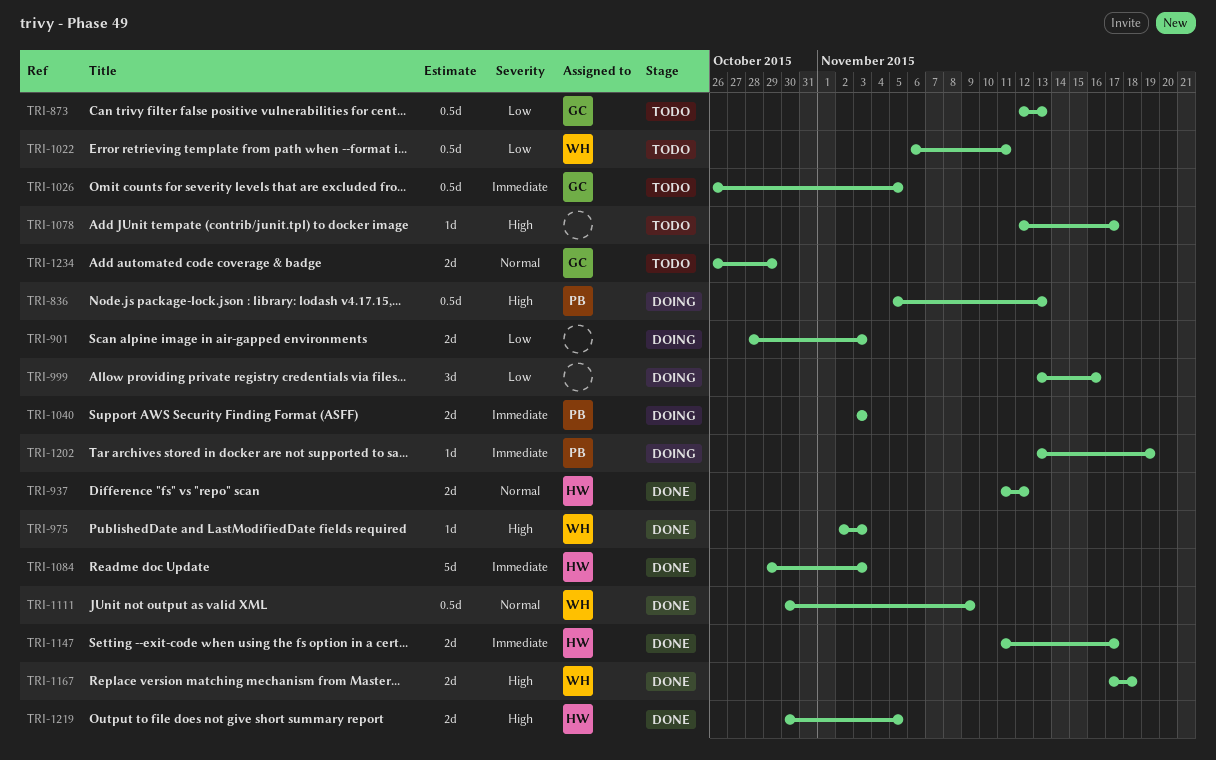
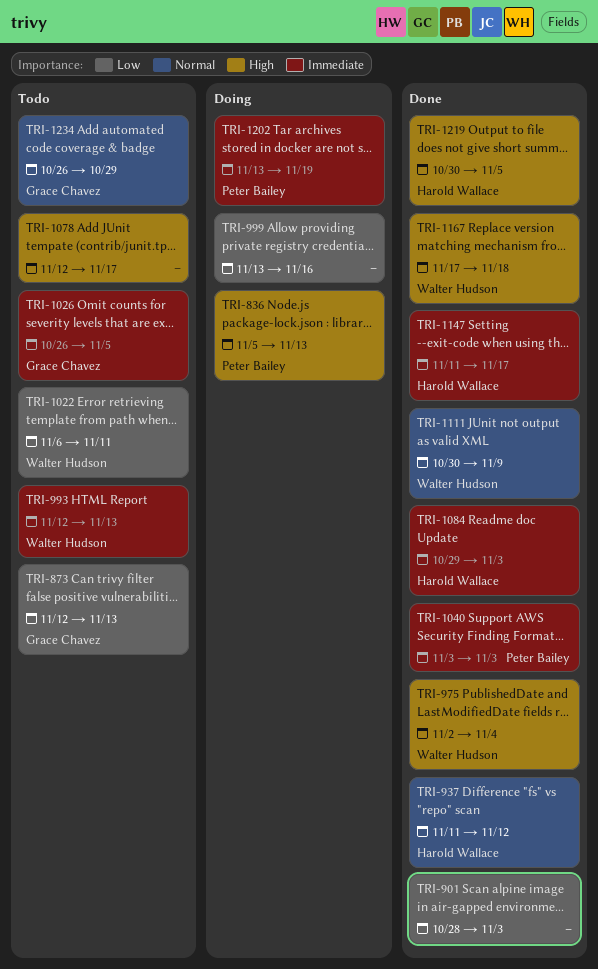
TRI-901, status: Doing -> Done
TRI-975, due: Nov 3 -> Nov 4
TRI-993: none -> present
TRI-1040, status: Doing -> Done

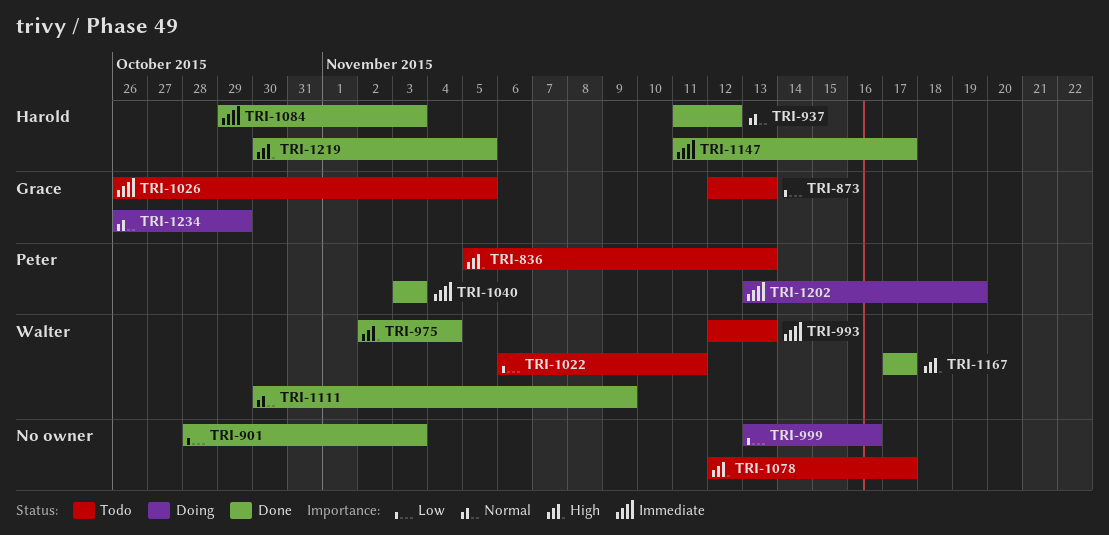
TRI-836, status: Doing -> Todo
TRI-1167, due: Nov 18 -> Nov 17
TRI-1234, status: Todo -> Doing

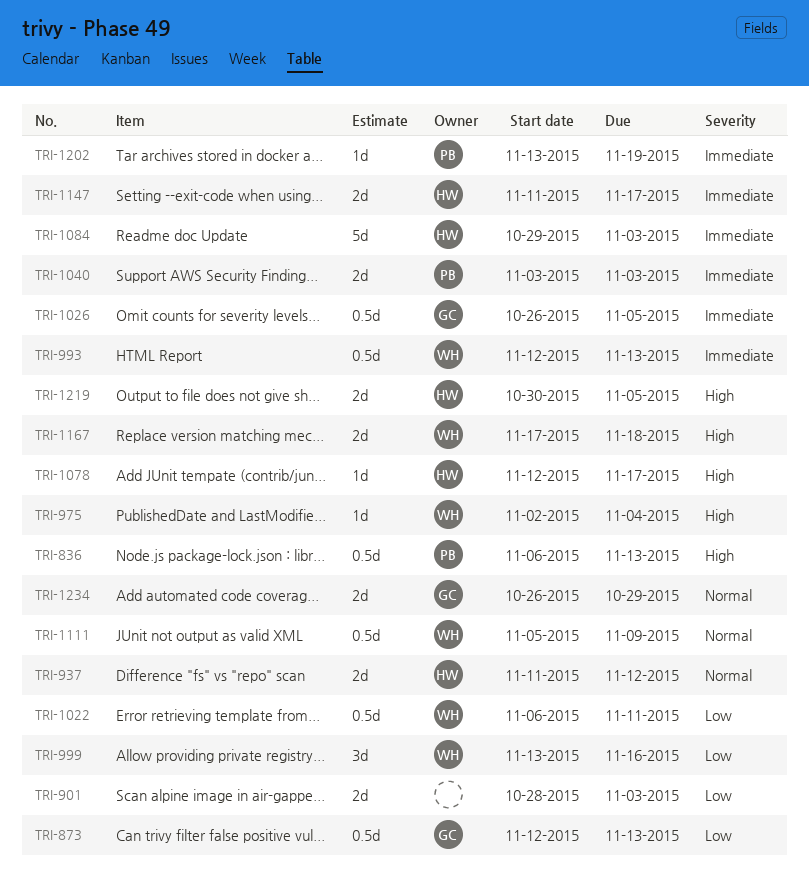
TRI-836, start: Nov 5 -> Nov 6
TRI-999, owner: none -> Walter
TRI-1078, owner: none -> Harold
TRI-1111, start: Oct 30 -> Nov 5
TRI-1167, due: Nov 17 -> Nov 18

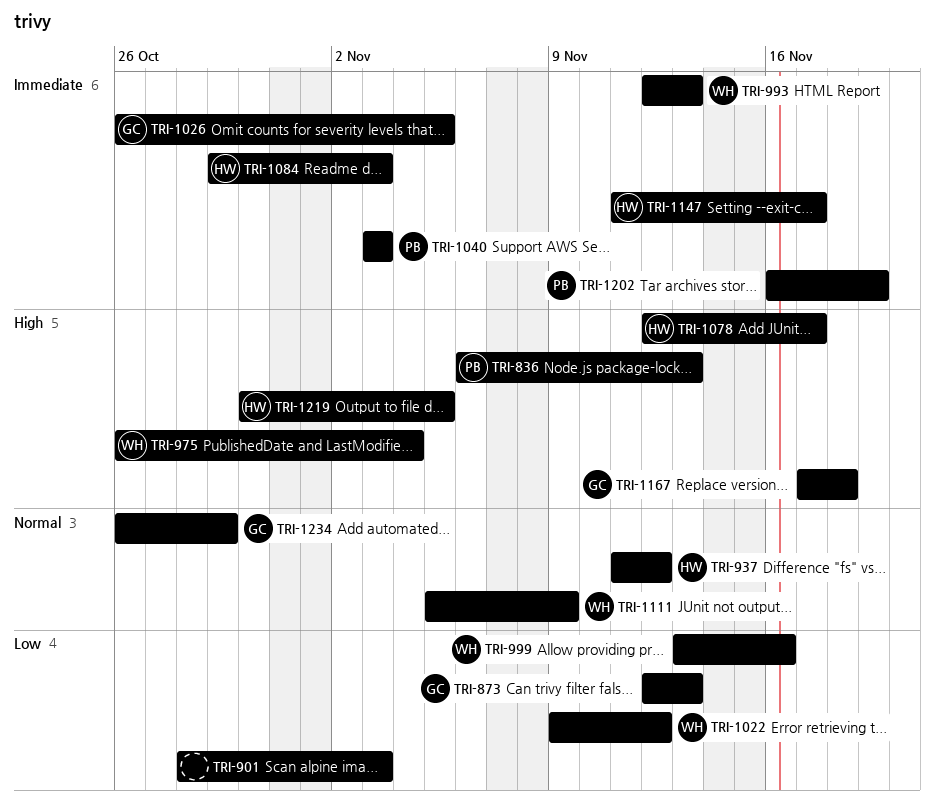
TRI-975, start: Nov 2 -> Oct 26
TRI-1022, start: Nov 6 -> Nov 9
TRI-1022, due: Nov 11 -> Nov 12
TRI-1167, owner: WH -> GC
TRI-1202, start: Nov 13 -> Nov 16

